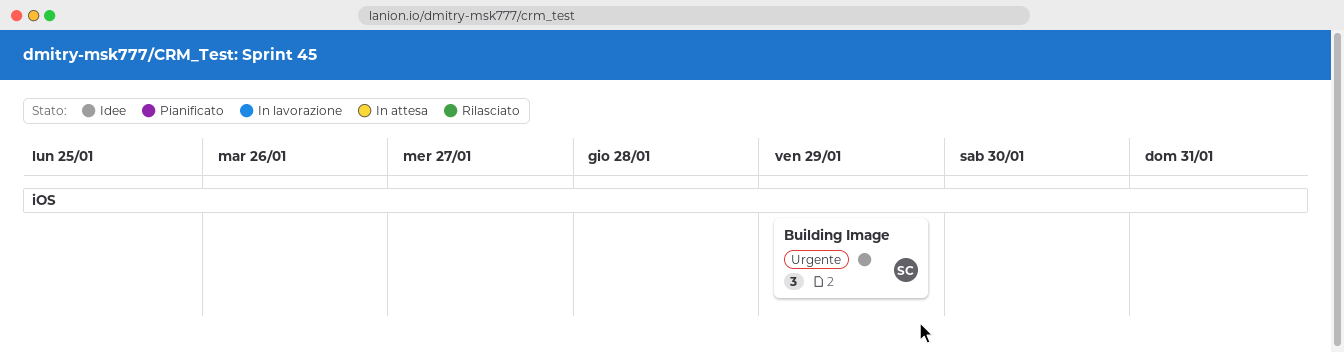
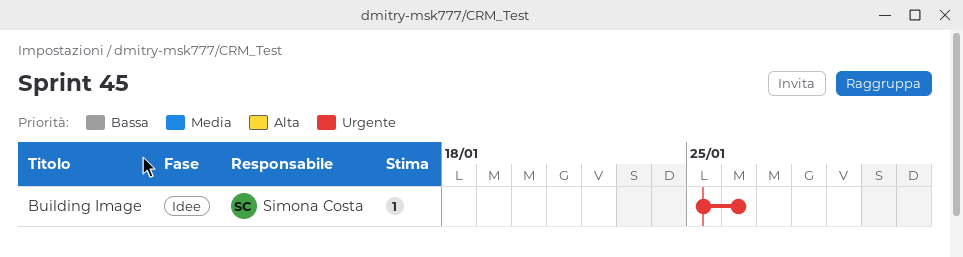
Building Image, estimate: 3 -> 1
Building Image, due: Jan 29 -> Jan 26

